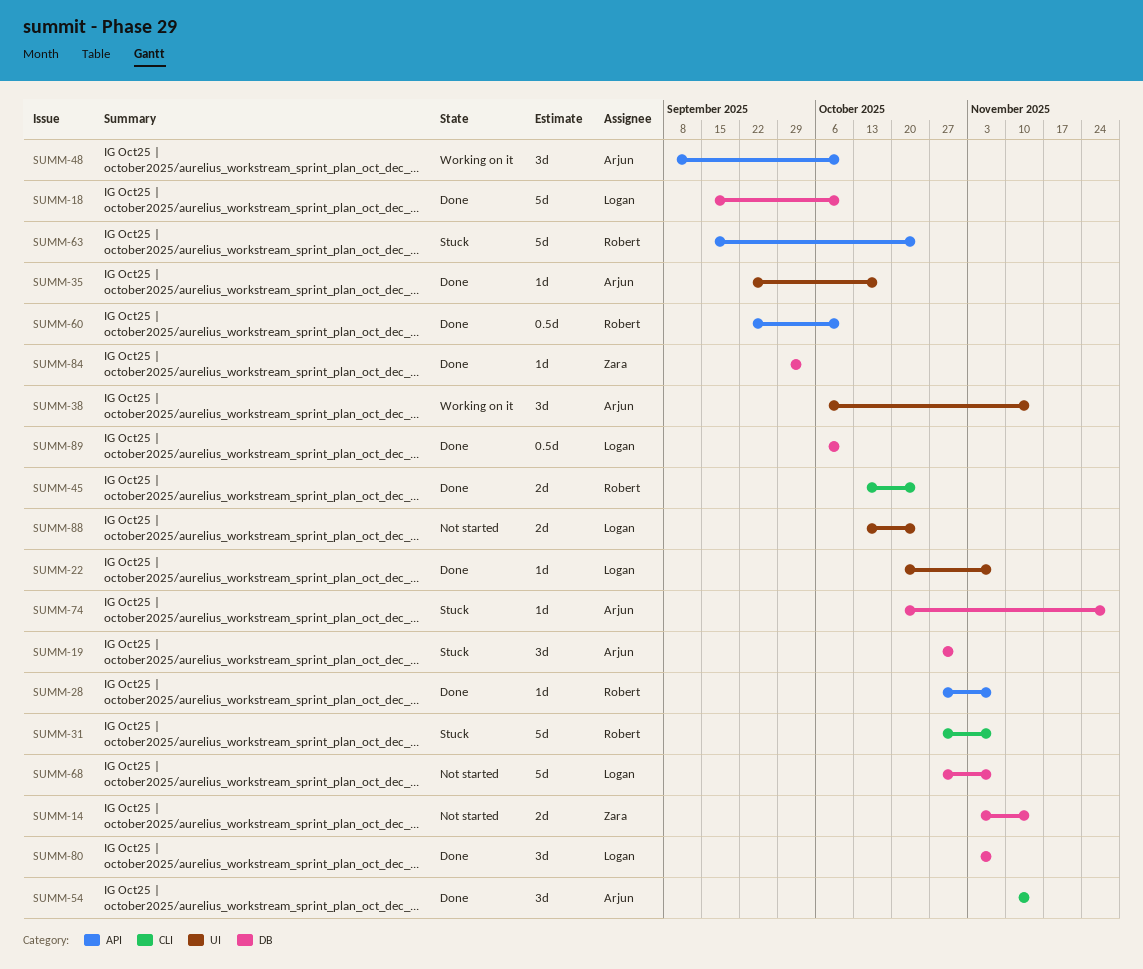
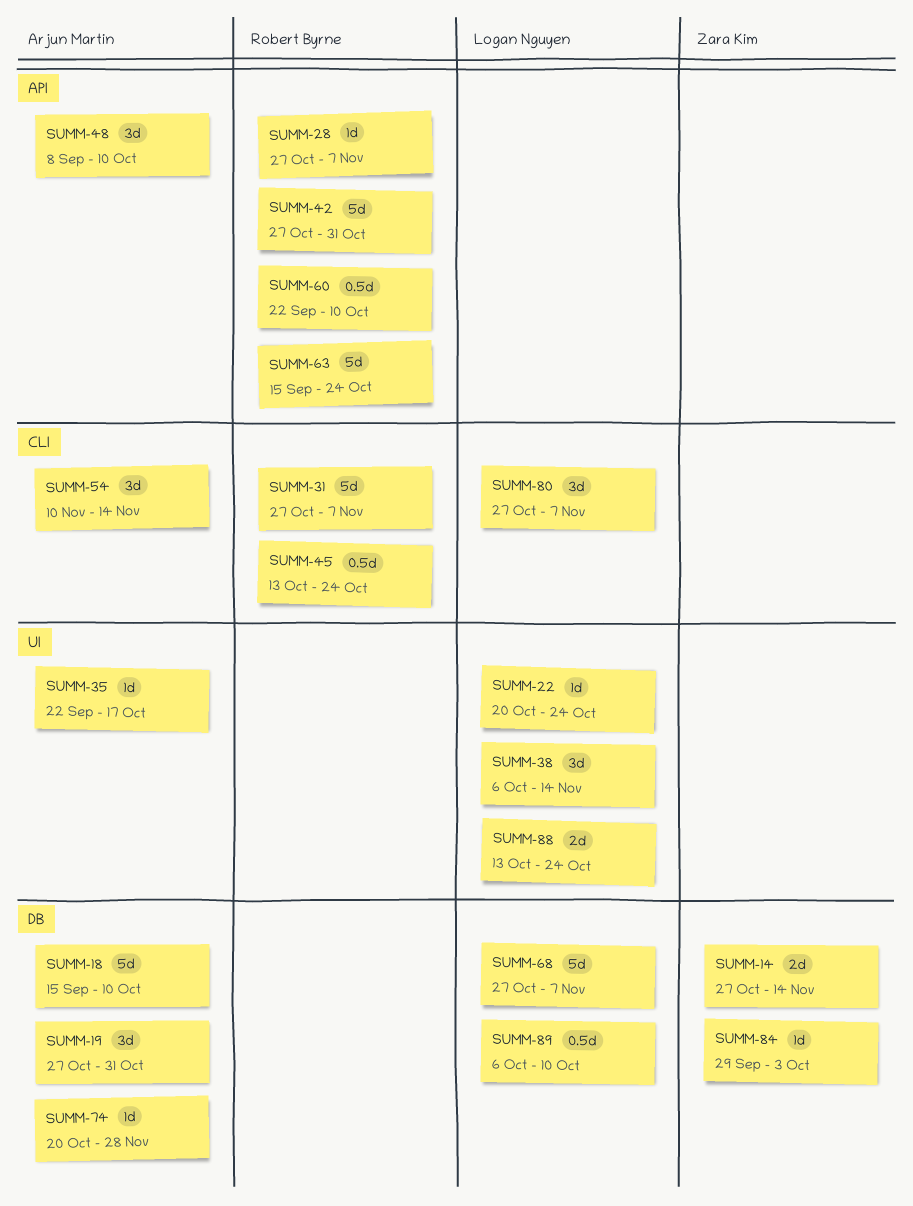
SUMM-14, start: Nov 3 -> Oct 27
SUMM-18, owner: Logan Nguyen -> Arjun Martin
SUMM-22, due: Nov 7 -> Oct 24
SUMM-38, owner: Arjun Martin -> Logan Nguyen
SUMM-42: none -> present
SUMM-45, estimate: 2d -> 0.5d
SUMM-80, label: DB -> CLI
SUMM-80, start: Nov 3 -> Oct 27

